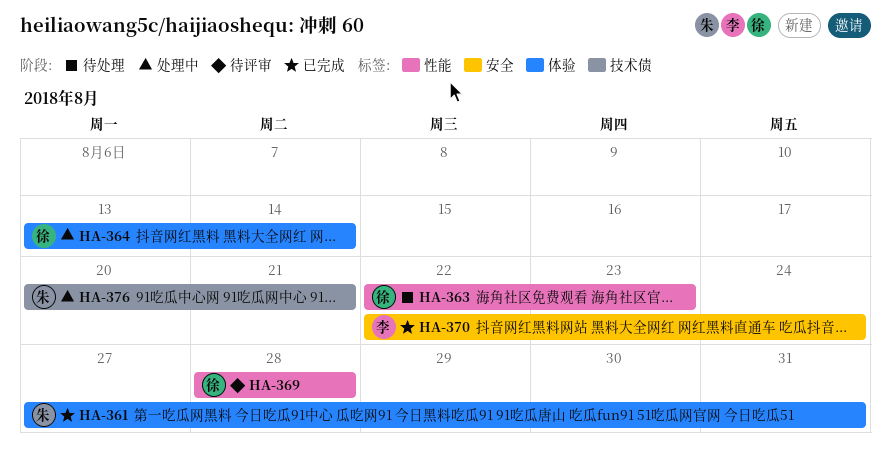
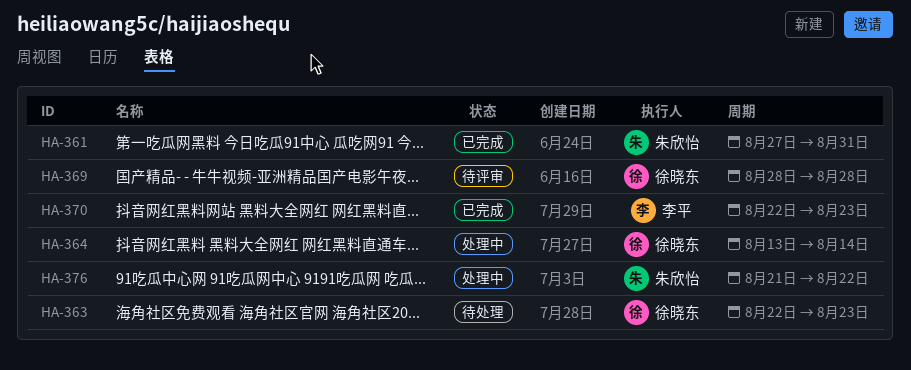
HA-370, due: Aug 24 -> Aug 23
HA-376, start: Aug 20 -> Aug 21
HA-376, due: Aug 21 -> Aug 22

